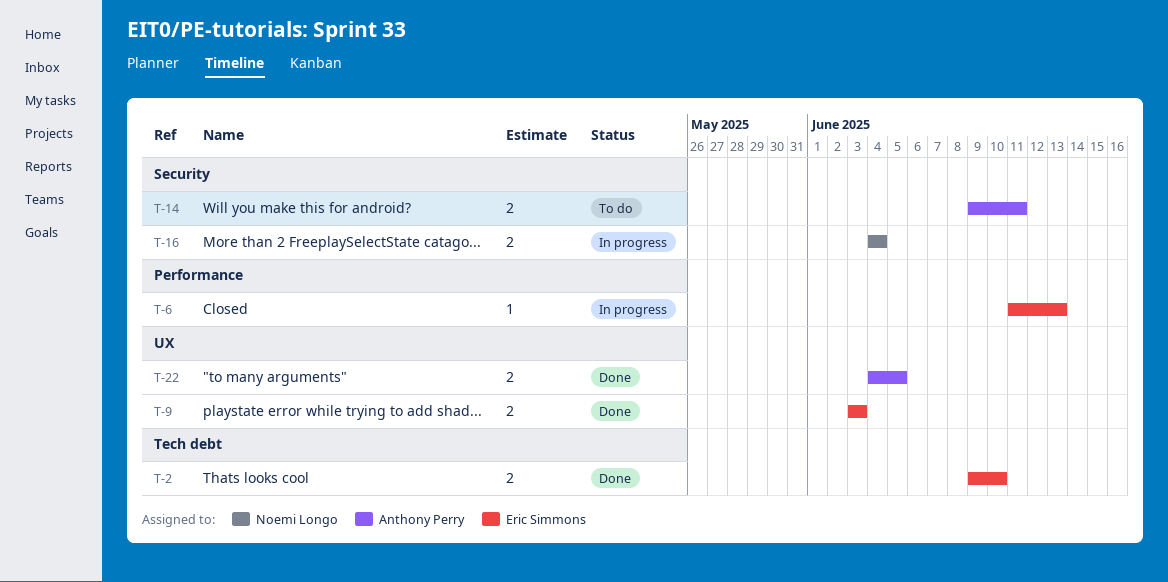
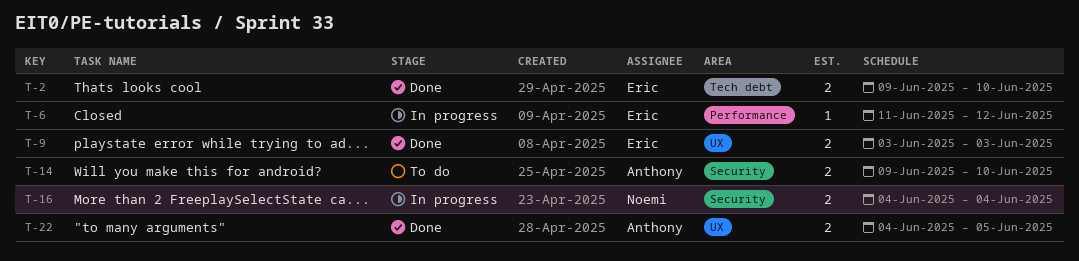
T-6, due: Jun 13 -> Jun 12
T-14, due: Jun 11 -> Jun 10

